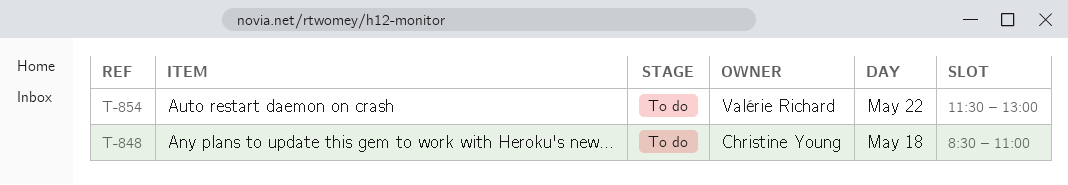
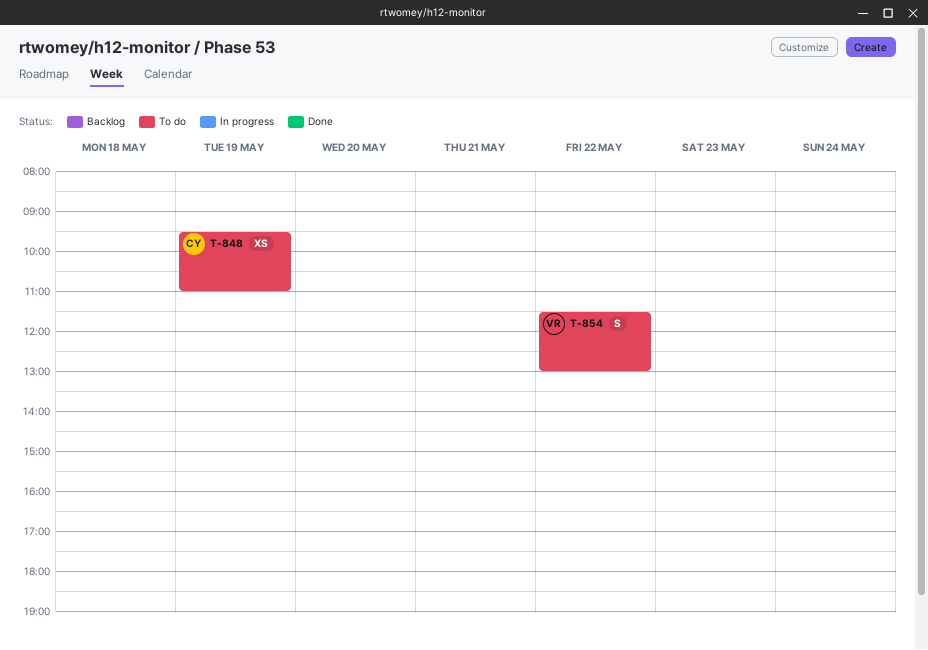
T-848, day: May 18 -> May 19
T-848, begins: 08:30 -> 09:30

